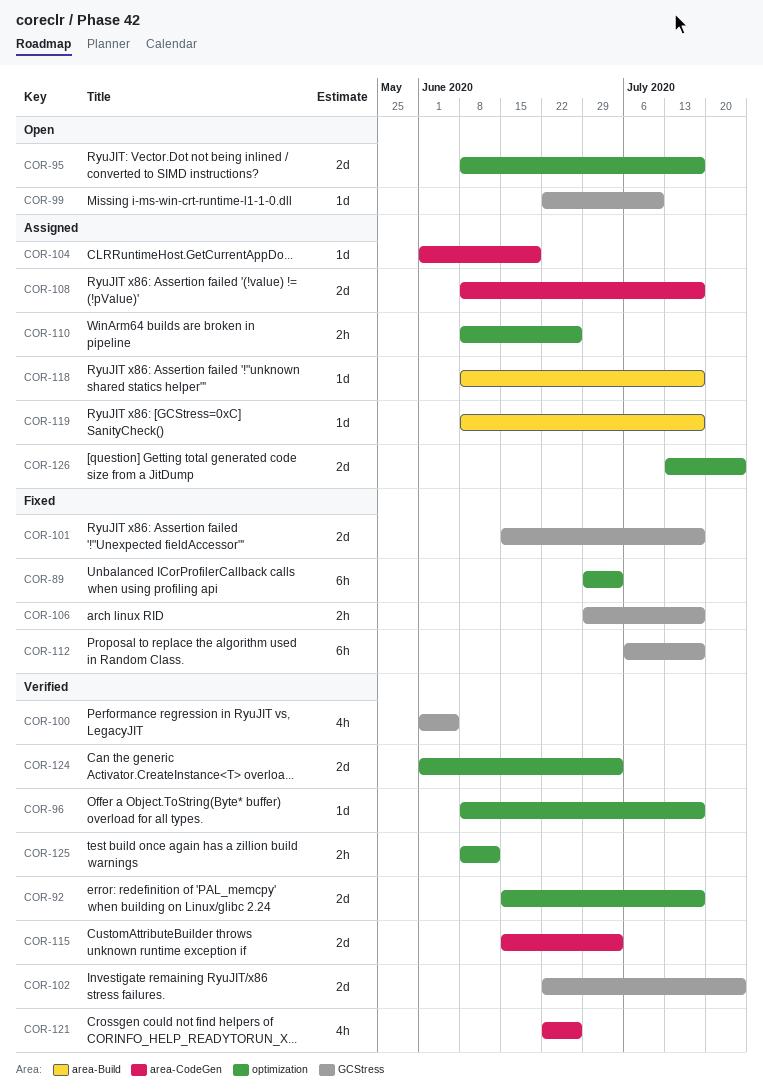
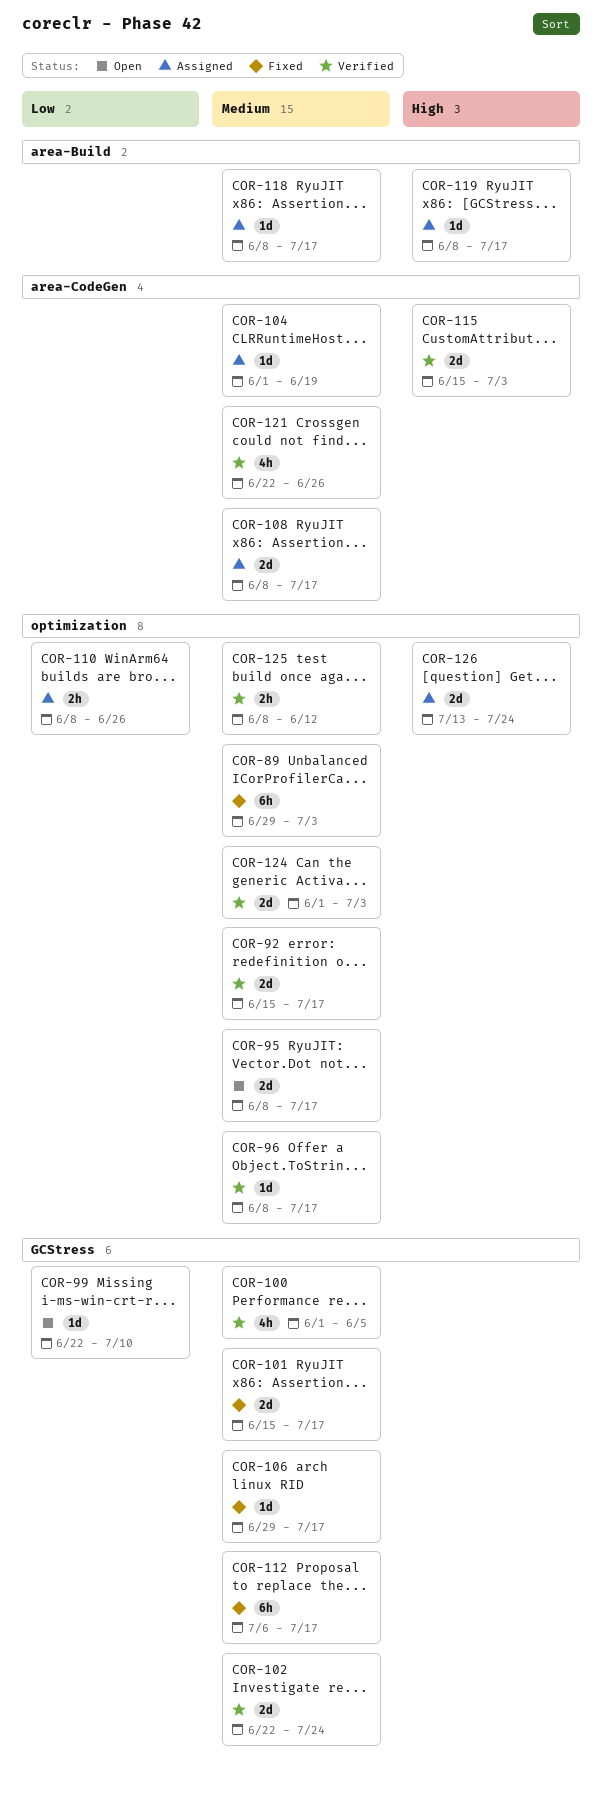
COR-106, estimate: 2h -> 1d

